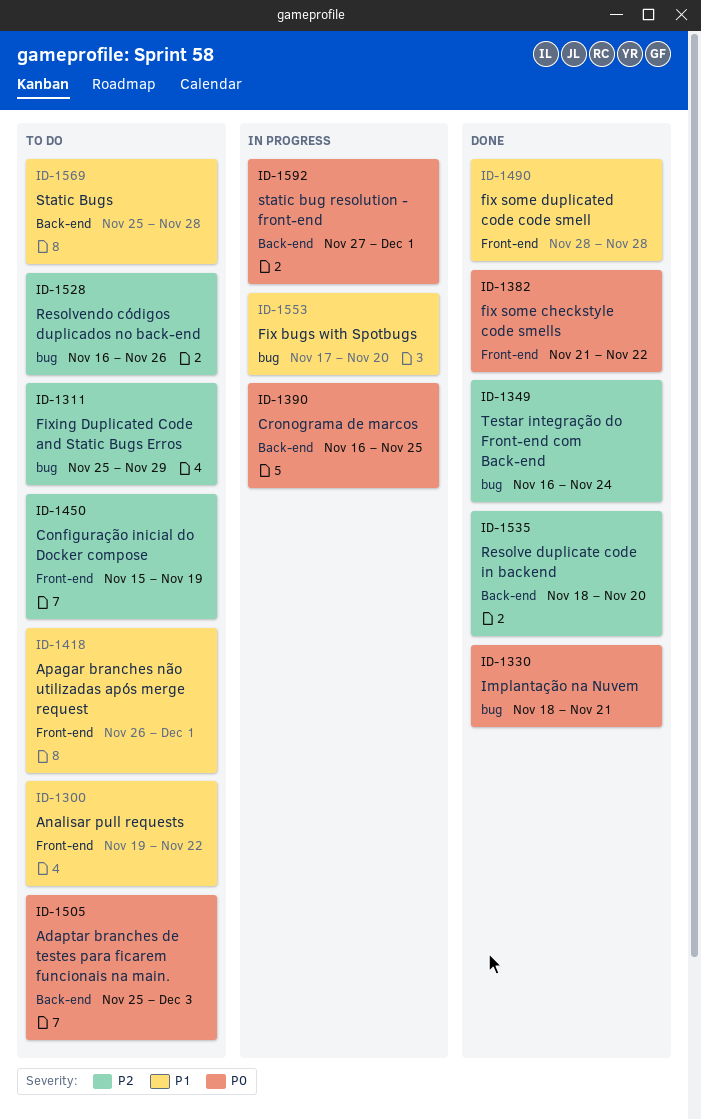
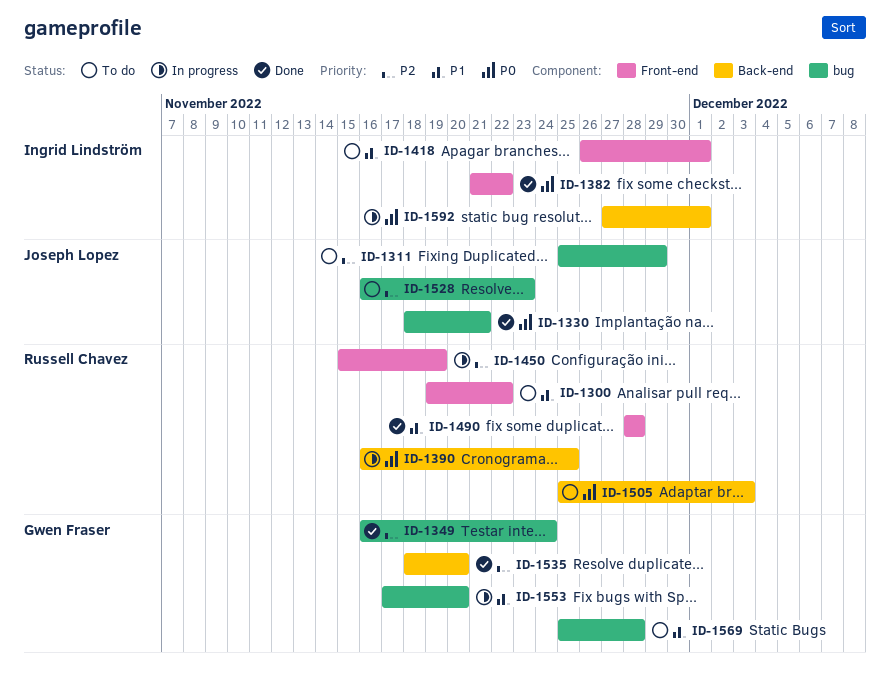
ID-1450, status: To do -> In progress
ID-1528, due: Nov 26 -> Nov 23
ID-1569, label: Back-end -> bug

